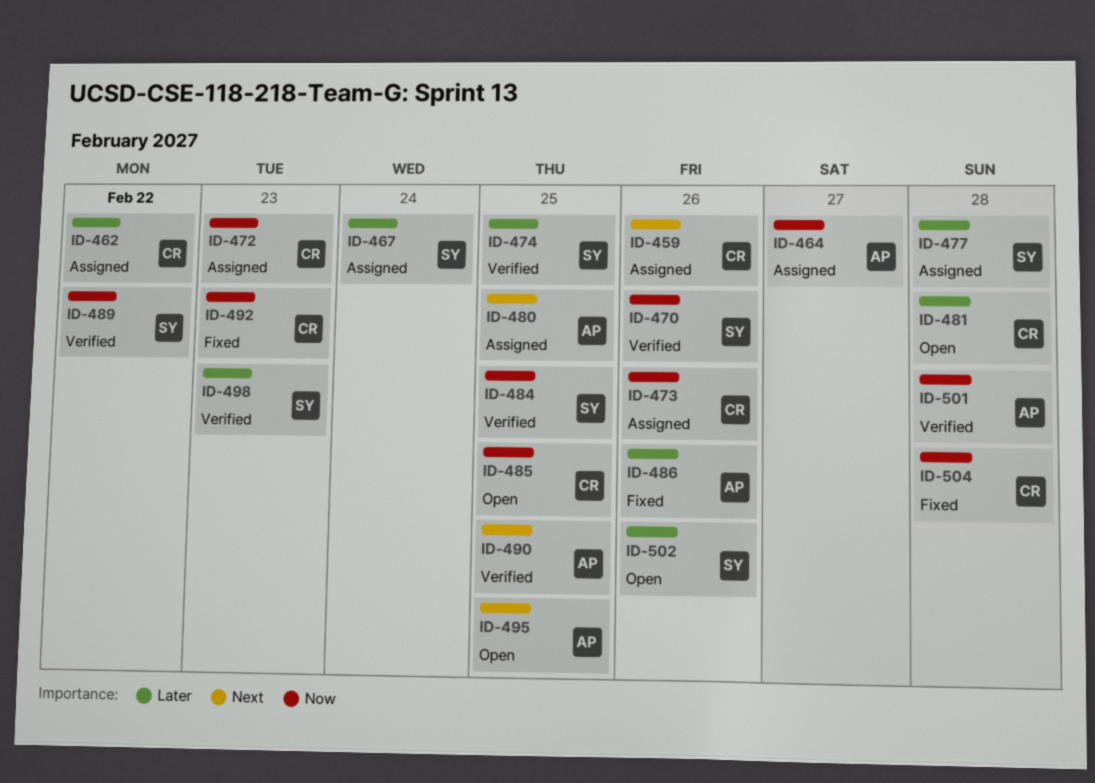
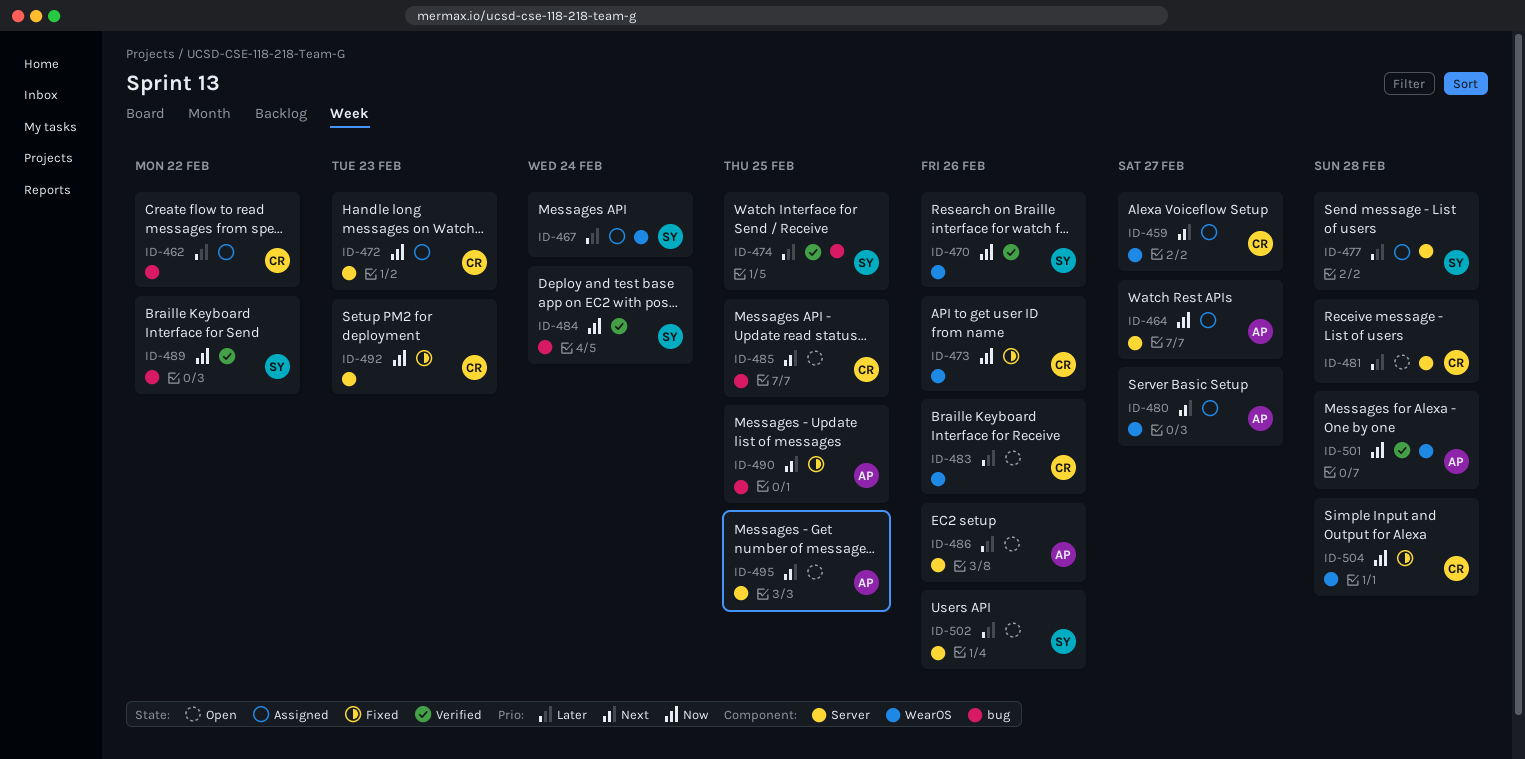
ID-459, due: Feb 26 -> Feb 27
ID-473, status: Assigned -> Fixed
ID-480, due: Feb 25 -> Feb 27
ID-483: none -> present
ID-484, due: Feb 25 -> Feb 24
ID-485, priority: Now -> Next
ID-486, status: Fixed -> Open
ID-490, status: Verified -> Fixed
ID-498: present -> none

